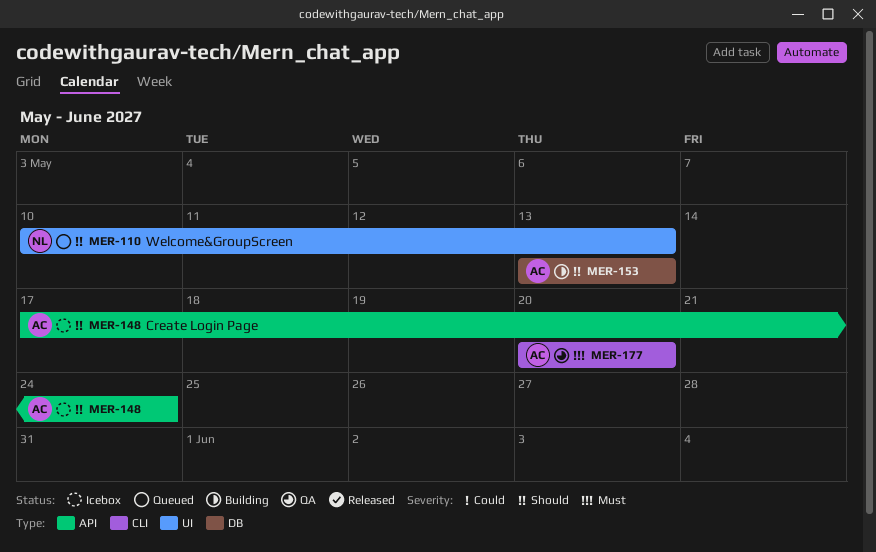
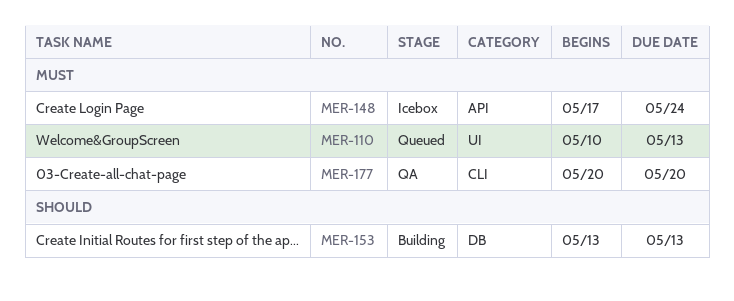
MER-110, priority: Should -> Must
MER-148, priority: Should -> Must

